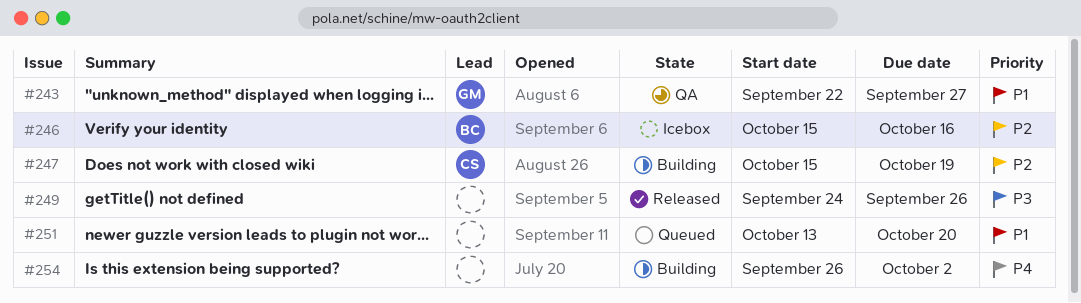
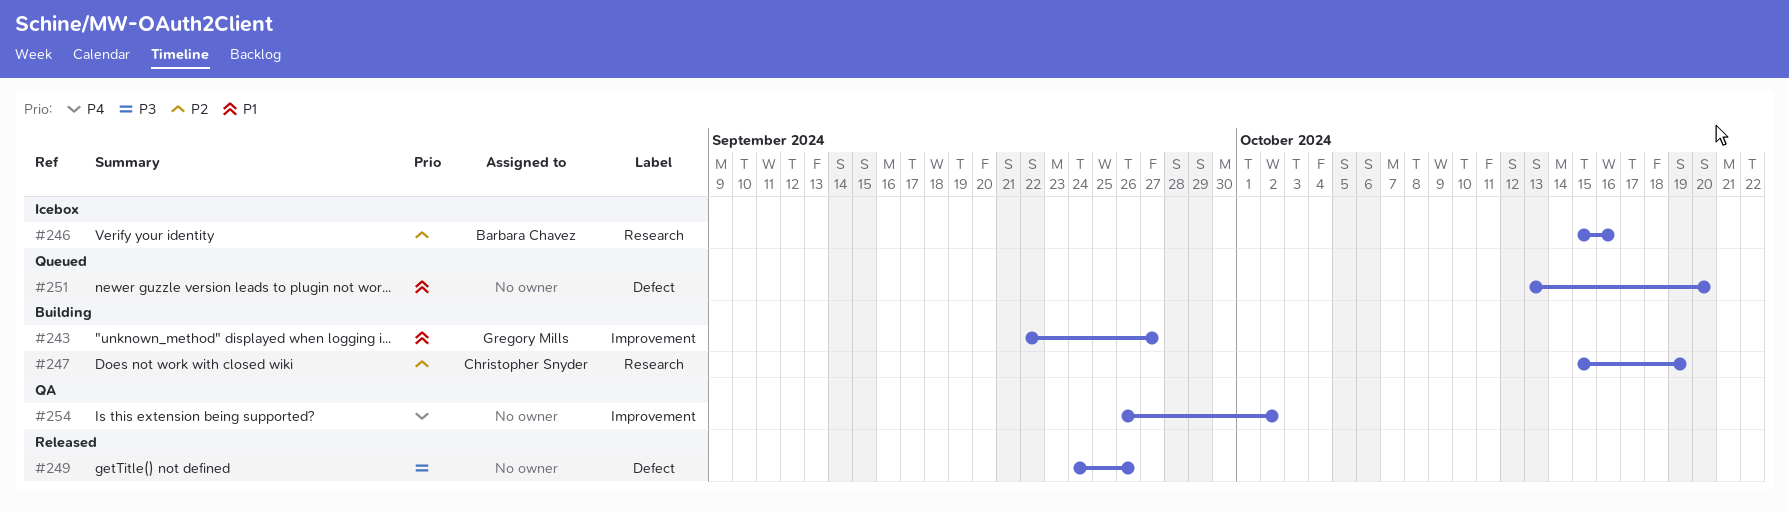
#243, status: QA -> Building
#254, status: Building -> QA

